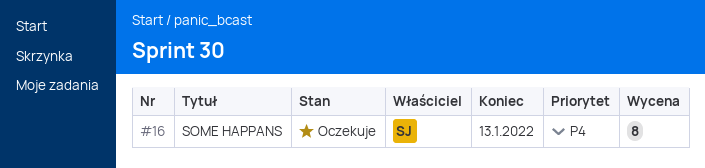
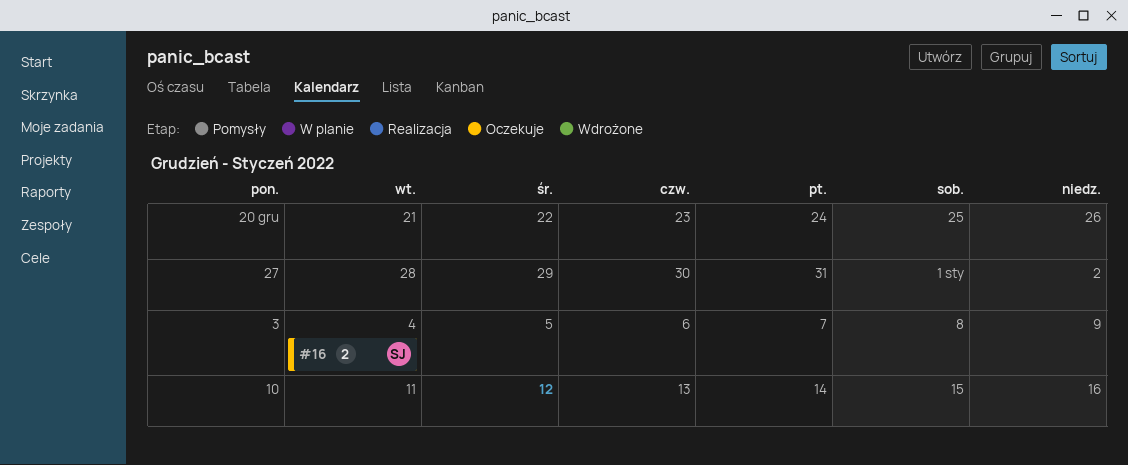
#16, estimate: 8 -> 2
#16, due: Jan 13 -> Jan 4

